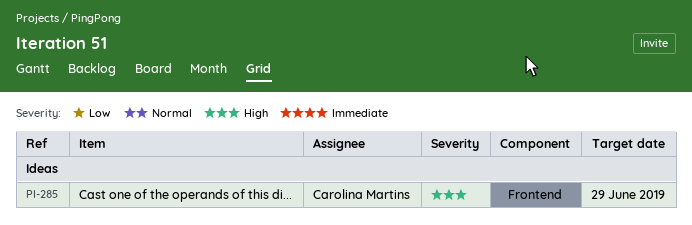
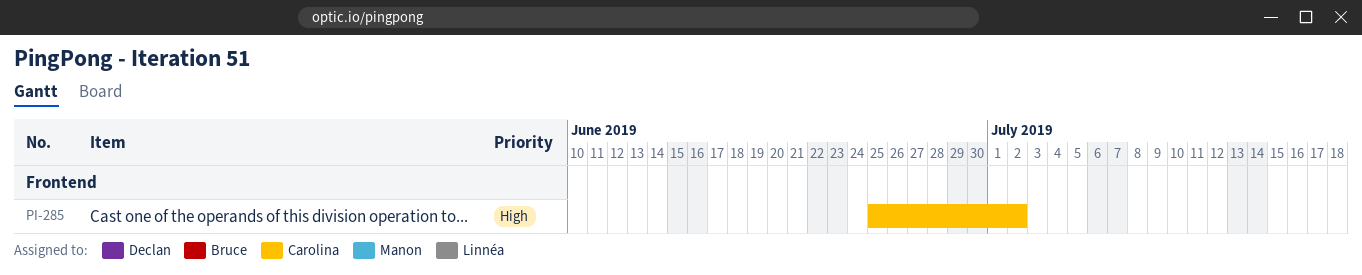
PI-285, due: Jun 29 -> Jul 2

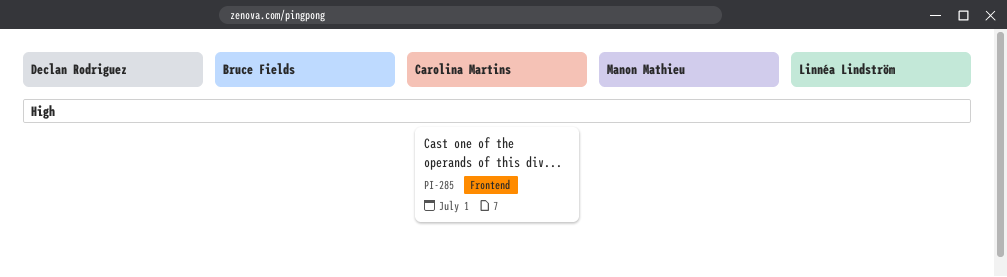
PI-285, due: Jul 2 -> Jul 1

